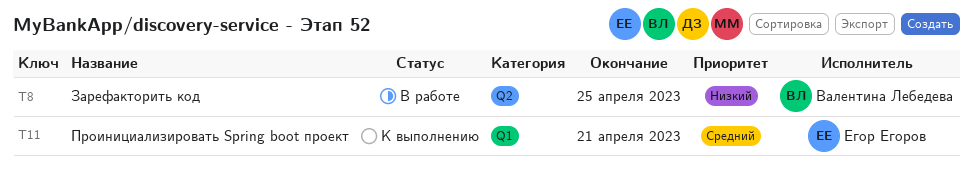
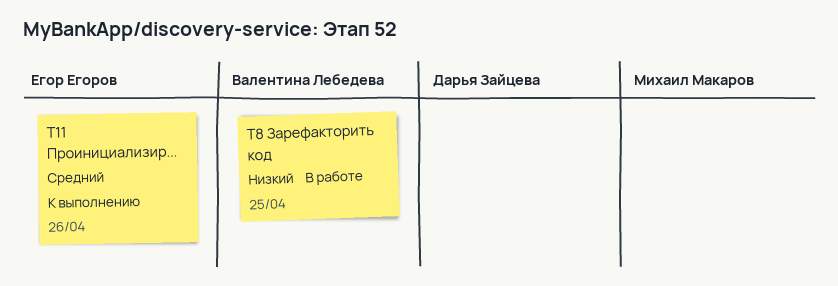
T11, due: Apr 21 -> Apr 26

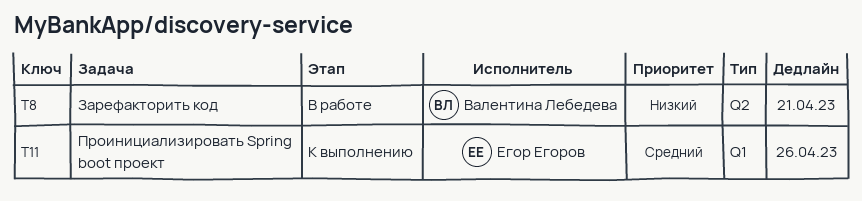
T8, due: Apr 25 -> Apr 21

